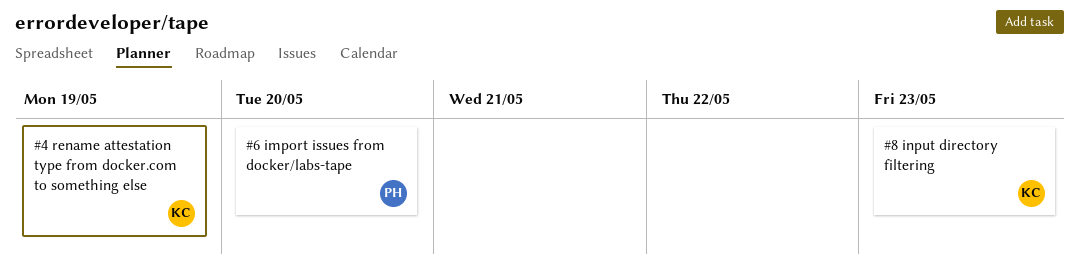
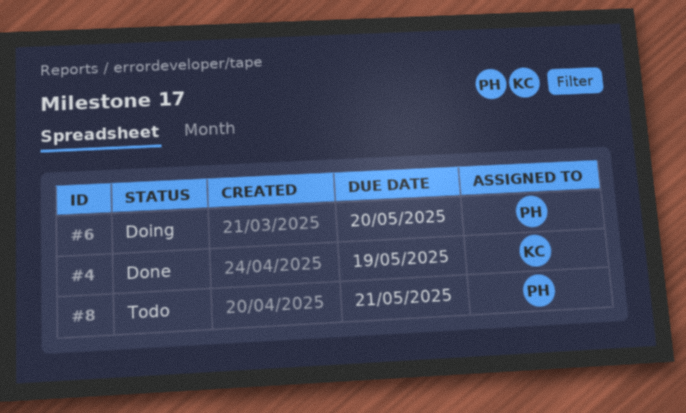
#8, owner: KC -> PH
#8, due: May 23 -> May 21

